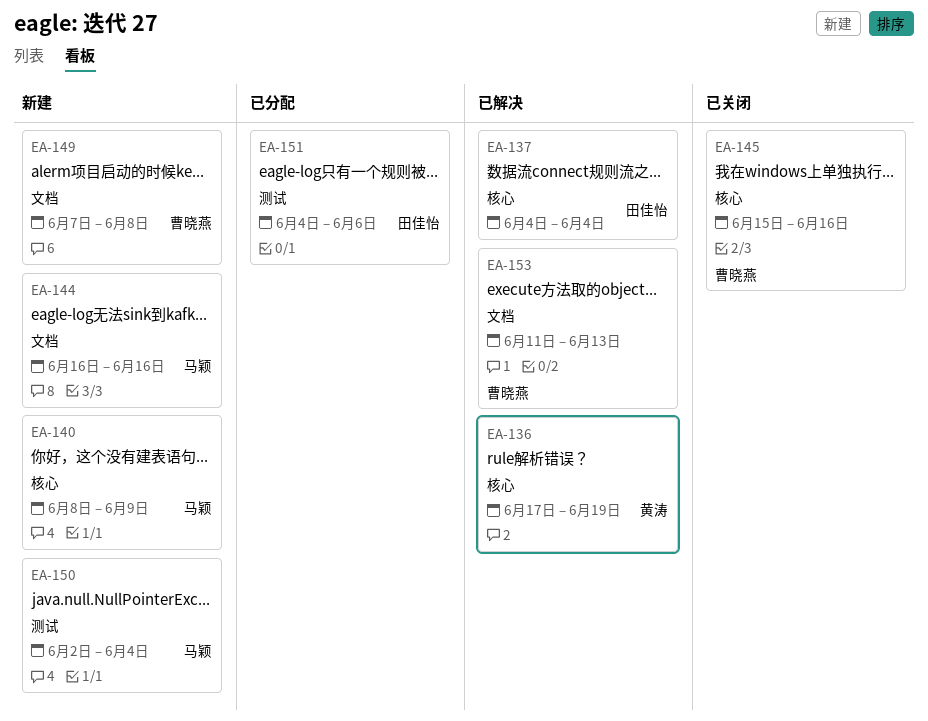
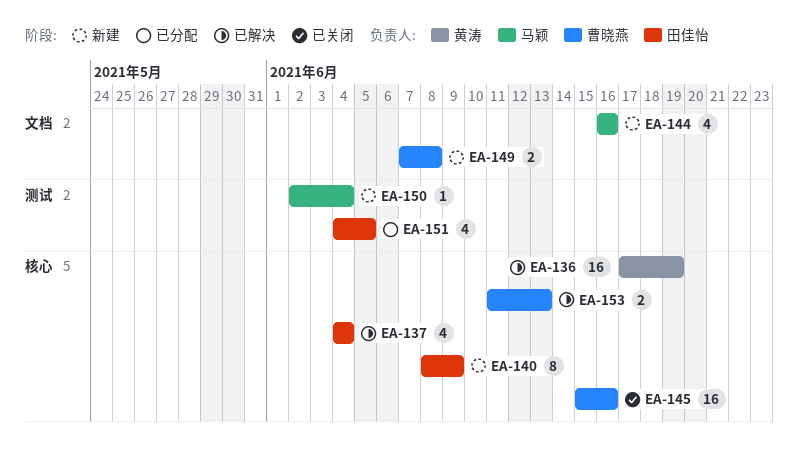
EA-140, owner: 马颖 -> 田佳怡
EA-151, due: Jun 6 -> Jun 5
EA-153, label: 文档 -> 核心

